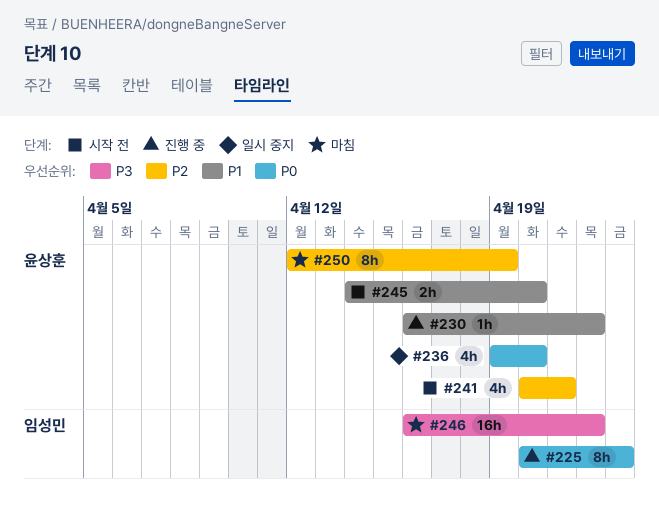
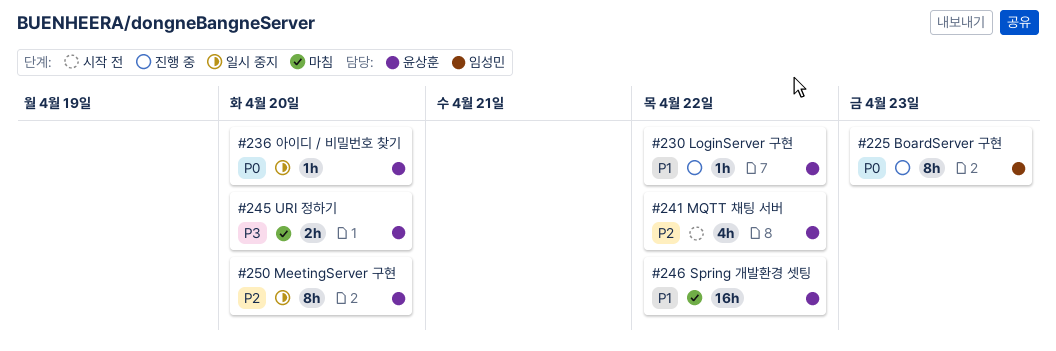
#236, estimate: 4h -> 1h
#241, due: Apr 21 -> Apr 22
#245, status: 시작 전 -> 마침
#245, priority: P1 -> P3
#246, owner: 임성민 -> 윤상훈
#246, priority: P3 -> P1
#250, status: 마침 -> 일시 중지
#250, due: Apr 19 -> Apr 20

